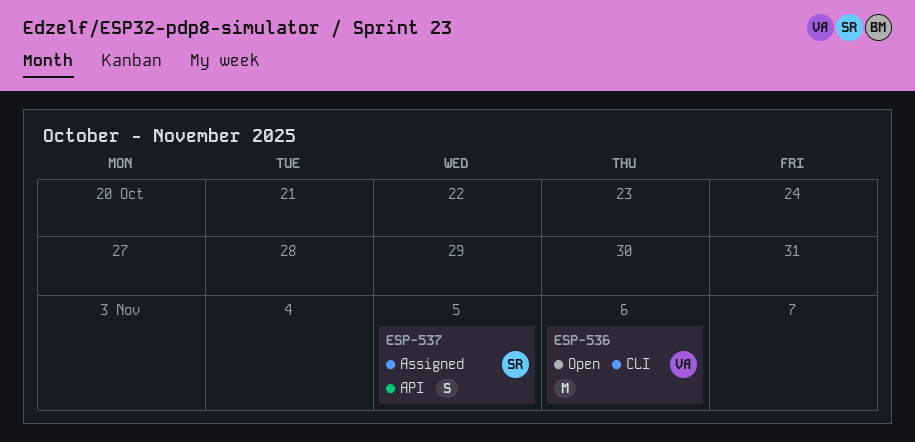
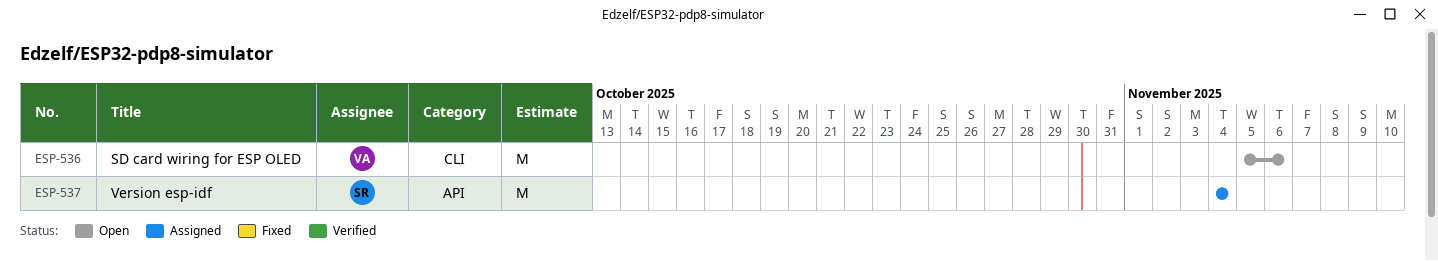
ESP-537, estimate: S -> M
ESP-537, due: Nov 5 -> Nov 4

